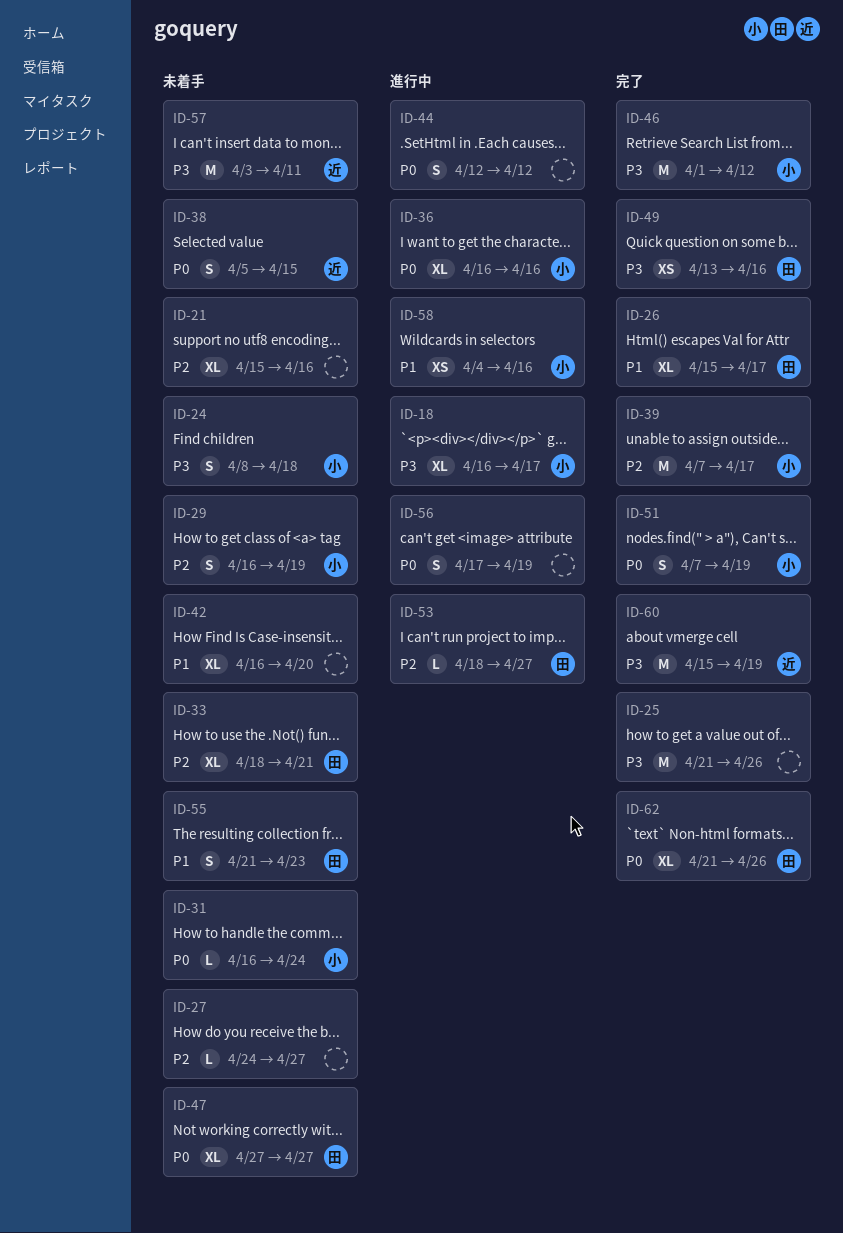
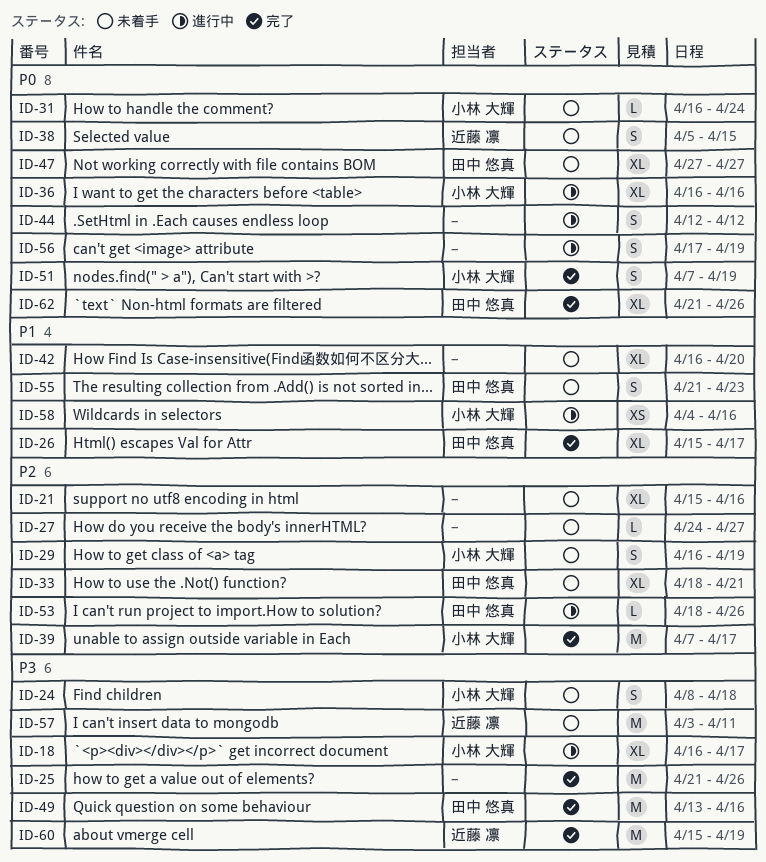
ID-46: present -> none
ID-49, estimate: XS -> M
ID-53, due: Apr 27 -> Apr 26

